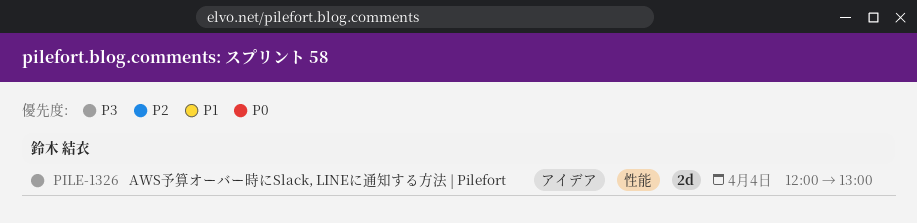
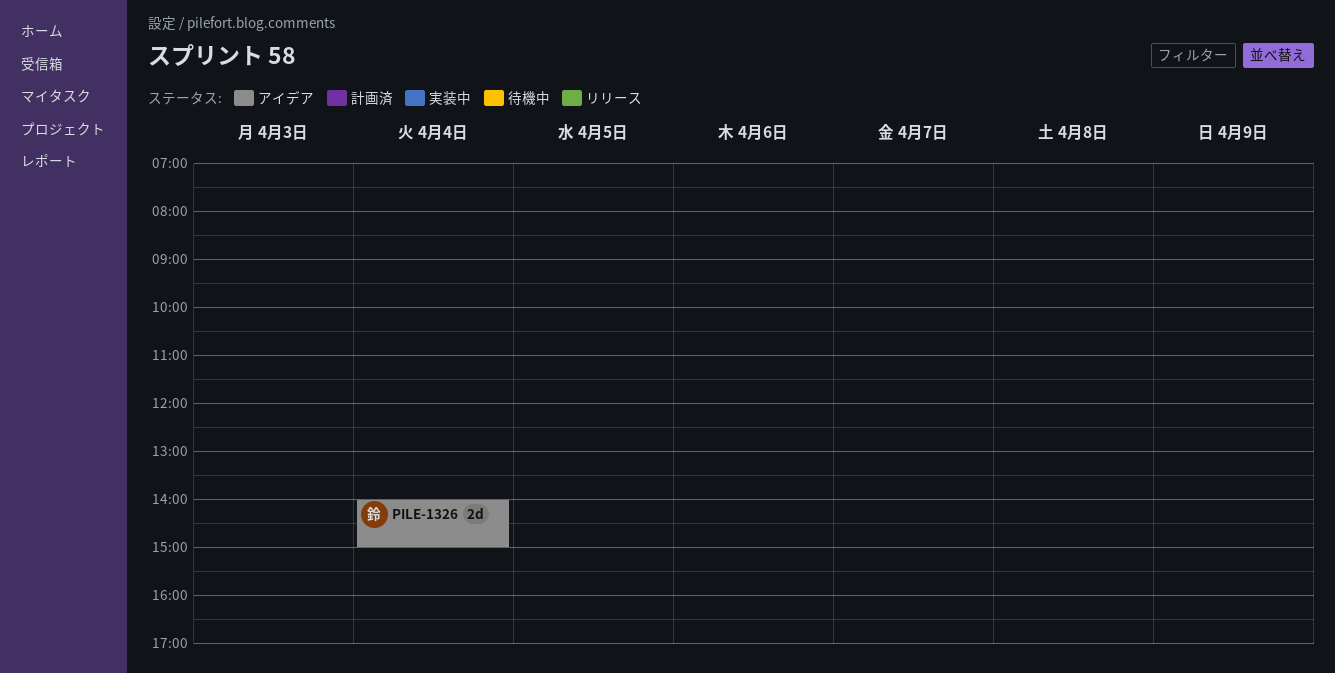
PILE-1326, begins: 12:00 -> 14:00
PILE-1326, ends: 13:00 -> 15:00

